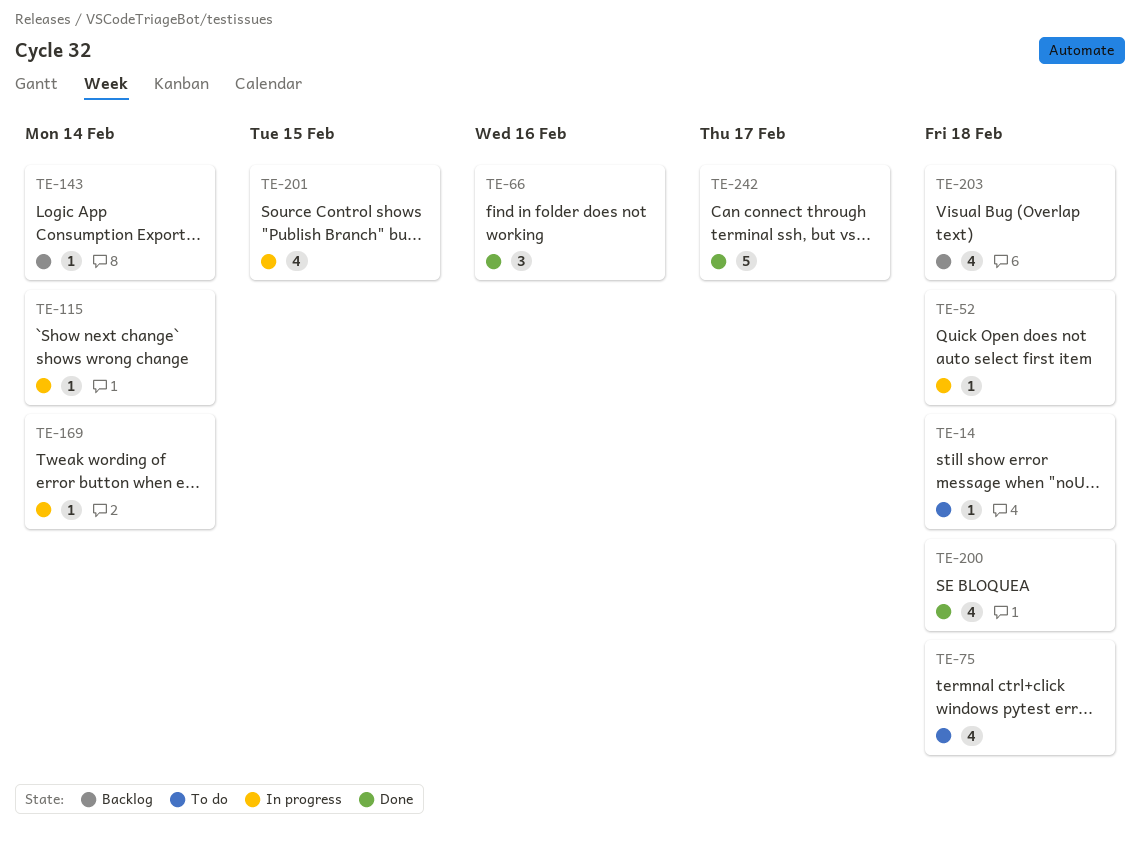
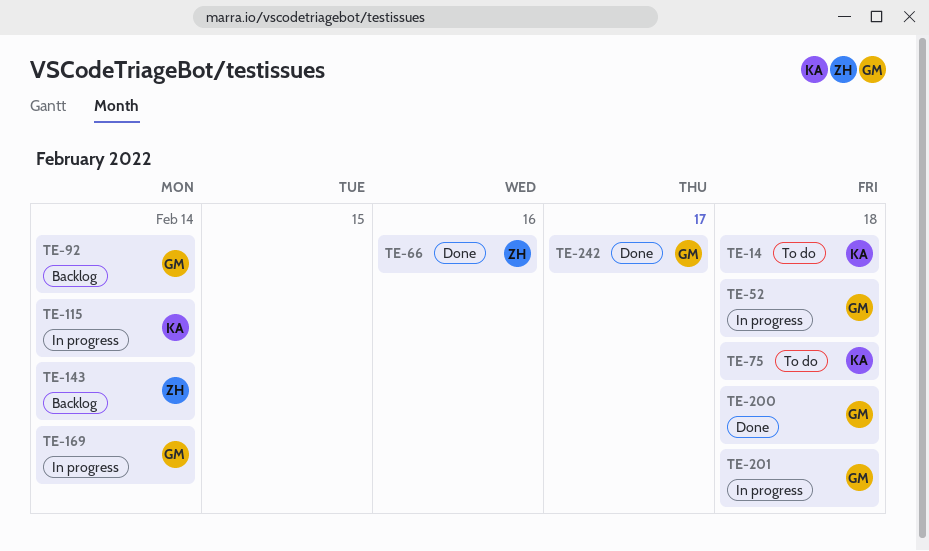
TE-92: none -> present
TE-201, due: Feb 15 -> Feb 18
TE-203: present -> none

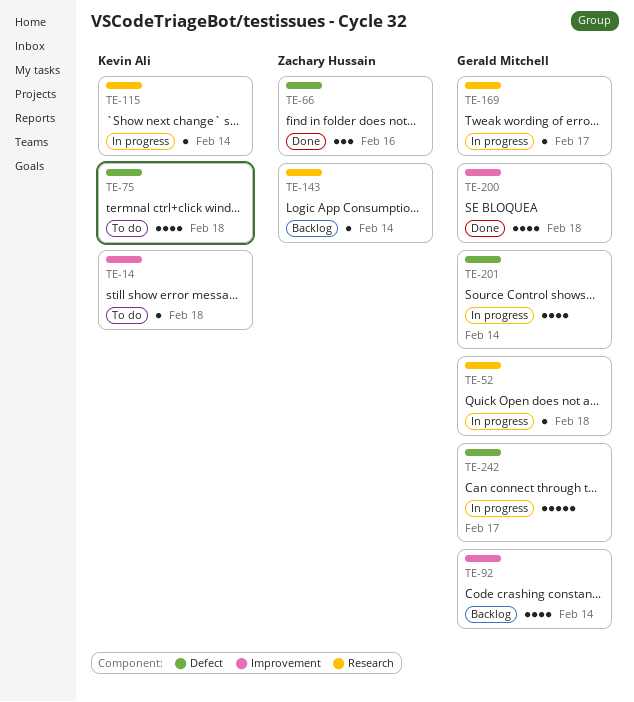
TE-169, due: Feb 14 -> Feb 17
TE-201, due: Feb 18 -> Feb 14
TE-242, status: Done -> In progress

